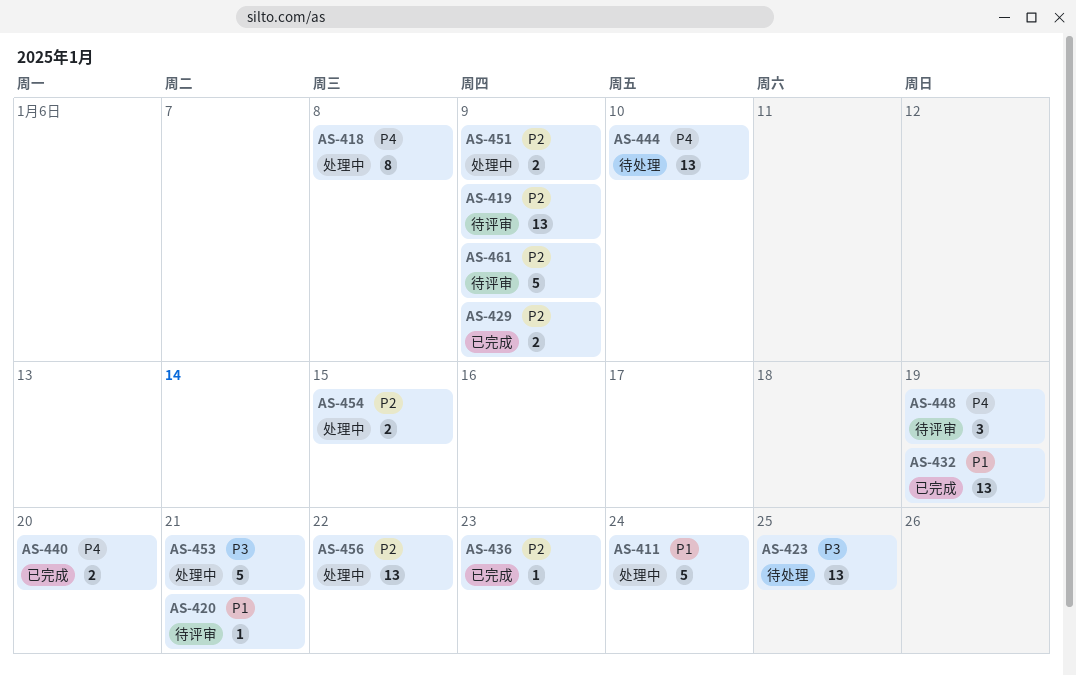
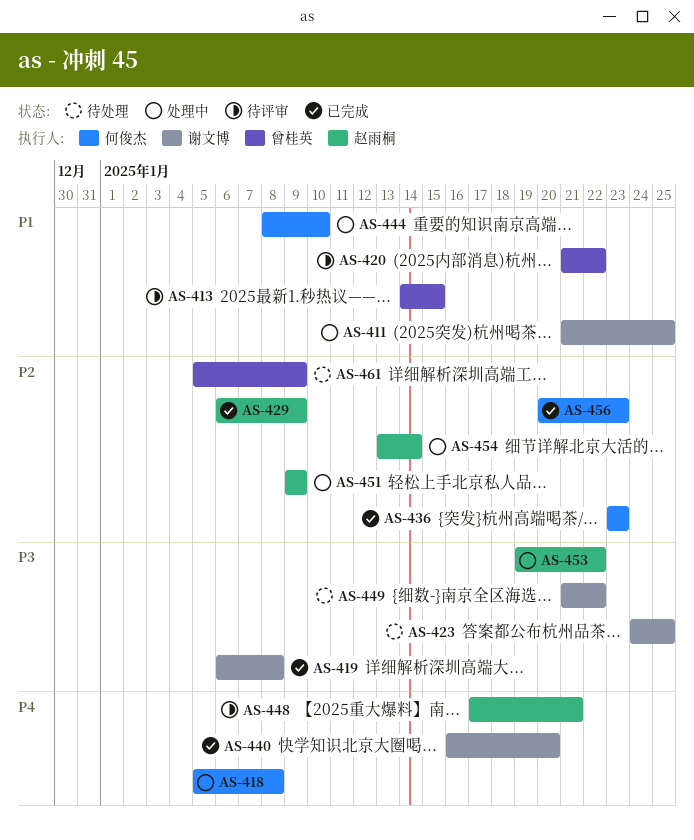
AS-411, due: Jan 24 -> Jan 25
AS-413: none -> present
AS-419, status: 待评审 -> 已完成
AS-419, priority: P2 -> P3
AS-419, due: Jan 9 -> Jan 8
AS-420, due: Jan 21 -> Jan 22
AS-432: present -> none
AS-444, status: 待处理 -> 处理中
AS-444, priority: P4 -> P1
AS-448, due: Jan 19 -> Jan 21
AS-449: none -> present
AS-453, due: Jan 21 -> Jan 22
AS-454, due: Jan 15 -> Jan 14
AS-456, status: 处理中 -> 已完成
AS-456, due: Jan 22 -> Jan 23
AS-461, status: 待评审 -> 待处理

